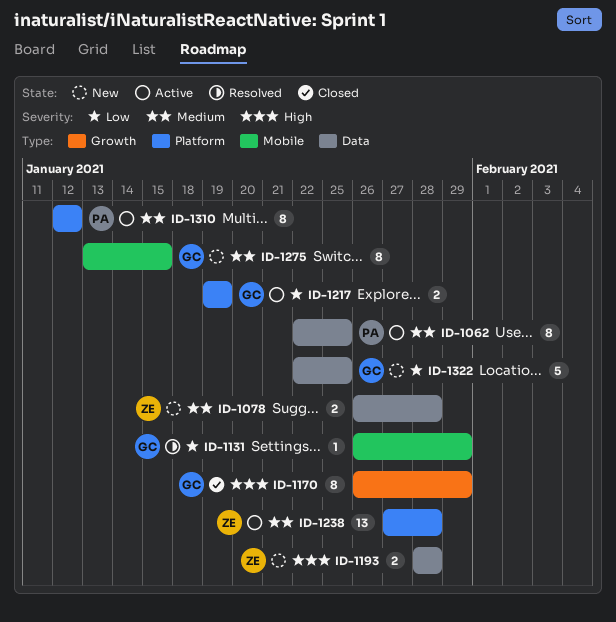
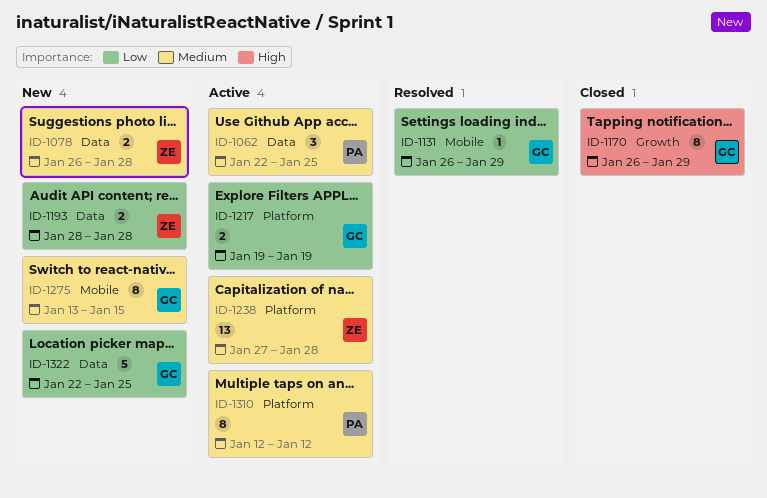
ID-1062, estimate: 8 -> 3
ID-1193, priority: High -> Low

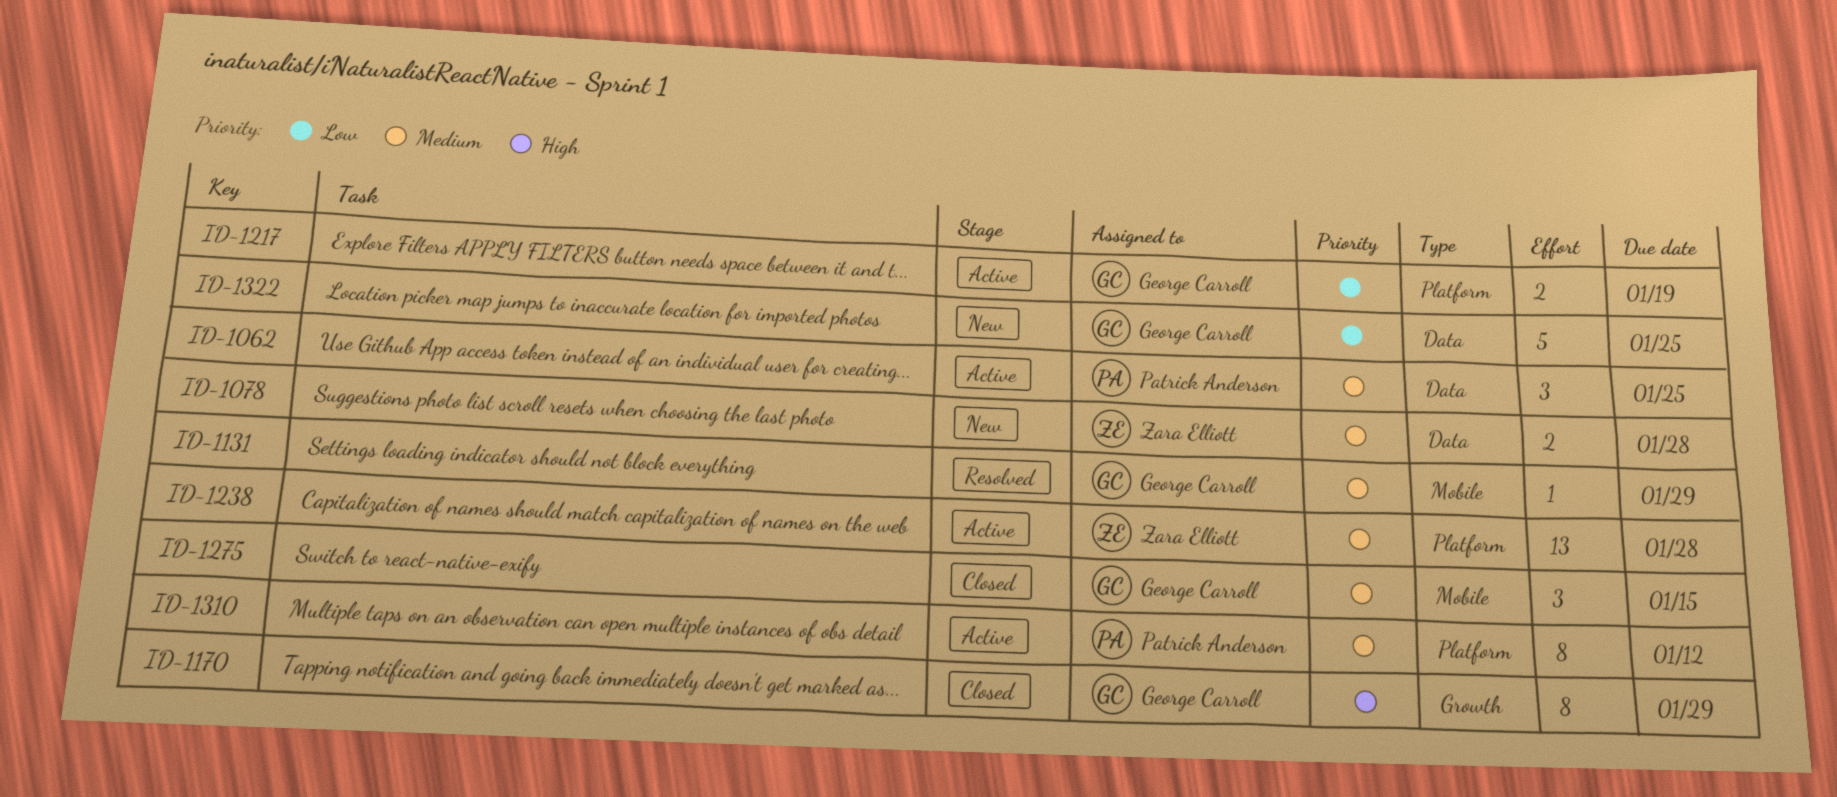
ID-1131, priority: Low -> Medium
ID-1193: present -> none
ID-1275, status: New -> Closed
ID-1275, estimate: 8 -> 3

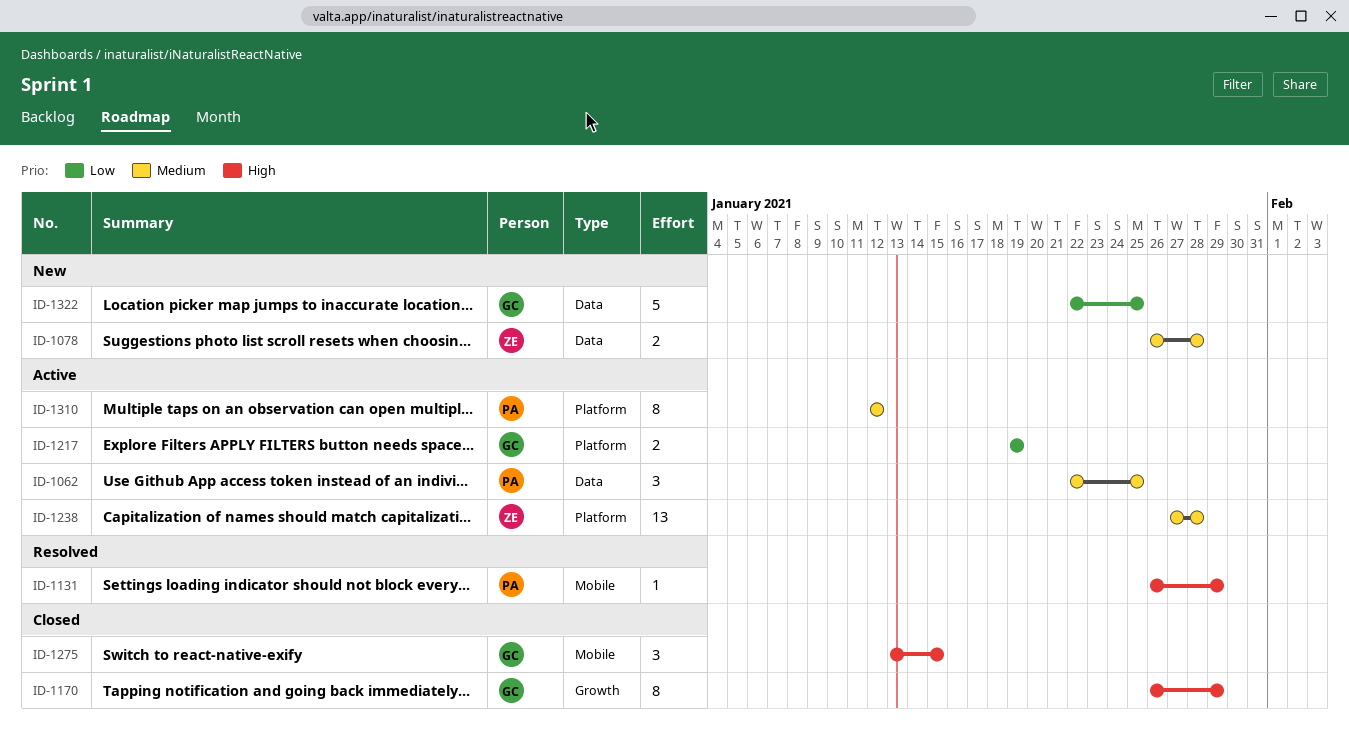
ID-1131, owner: George Carroll -> Patrick Anderson
ID-1131, priority: Medium -> High
ID-1275, priority: Medium -> High

